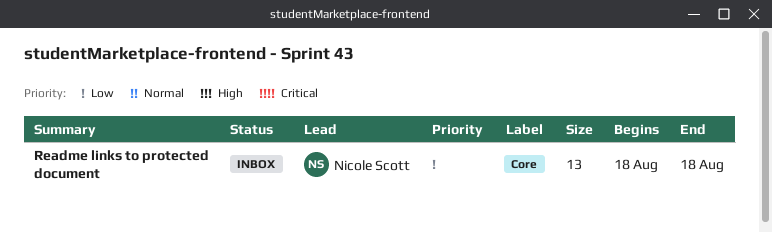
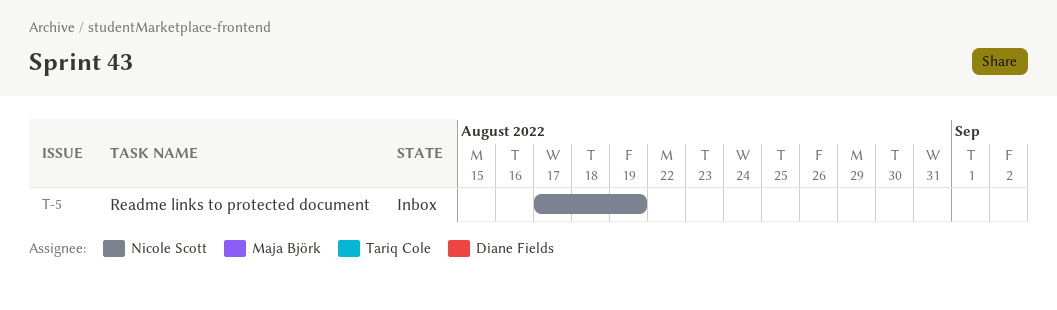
Readme links to protected document, start: Aug 18 -> Aug 17
Readme links to protected document, due: Aug 18 -> Aug 19

